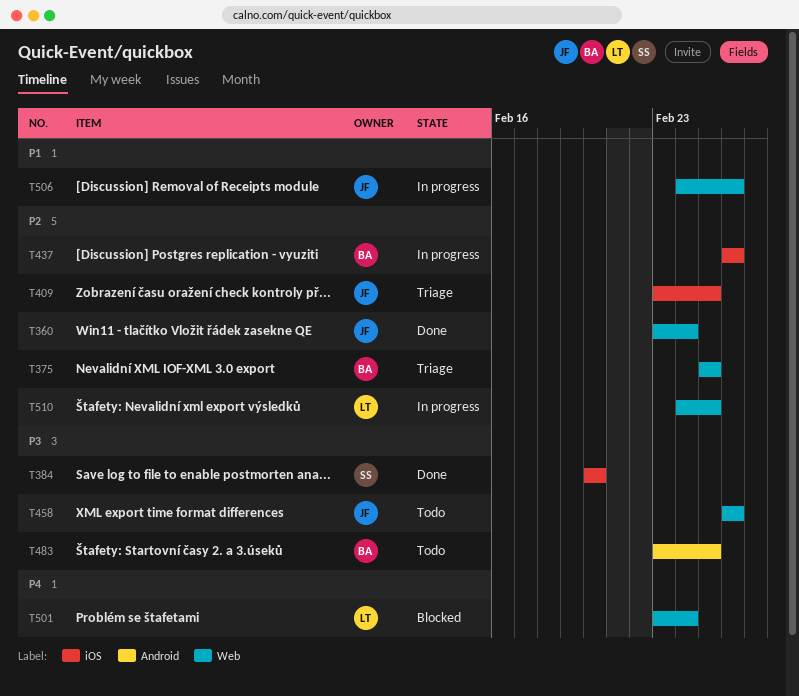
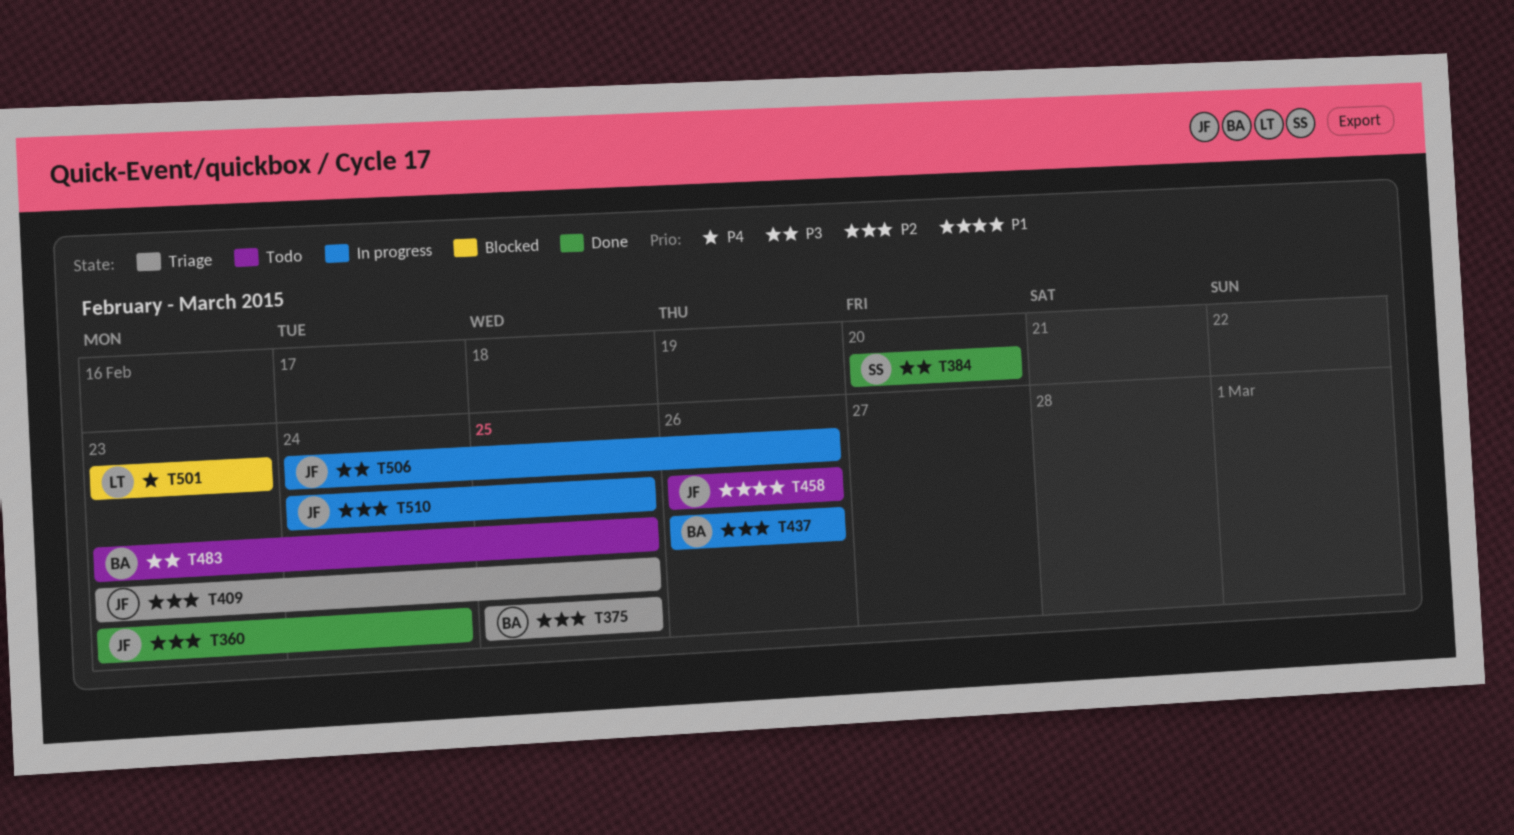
T458, priority: P3 -> P1
T501, due: Feb 24 -> Feb 23
T506, priority: P1 -> P3
T510, owner: LT -> JF

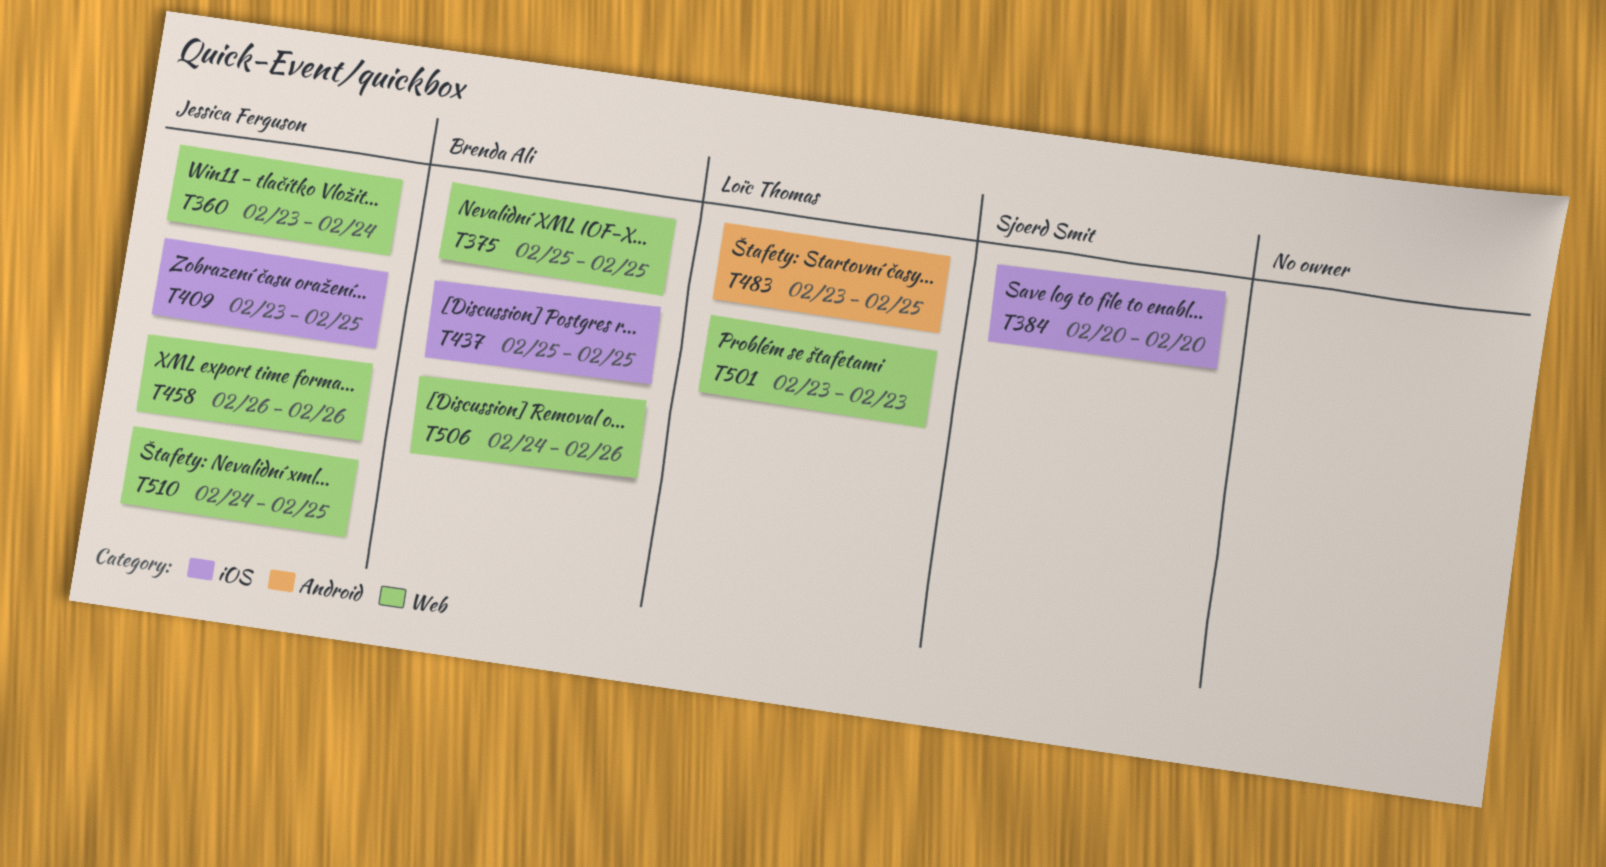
T437, start: Feb 26 -> Feb 25
T437, due: Feb 26 -> Feb 25
T483, owner: Brenda Ali -> Loïc Thomas
T506, owner: Jessica Ferguson -> Brenda Ali

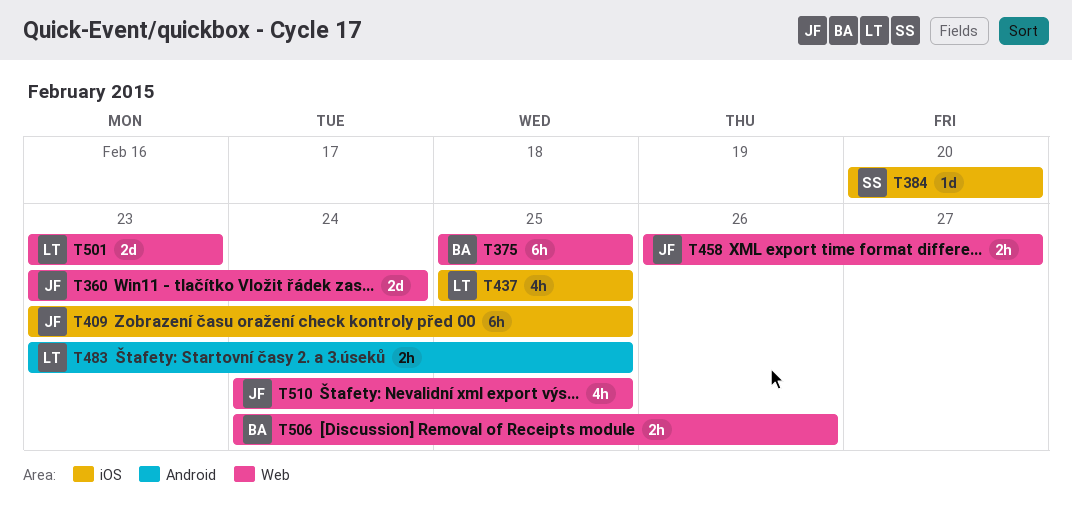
T437, owner: Brenda Ali -> Loïc Thomas
T458, due: Feb 26 -> Feb 27

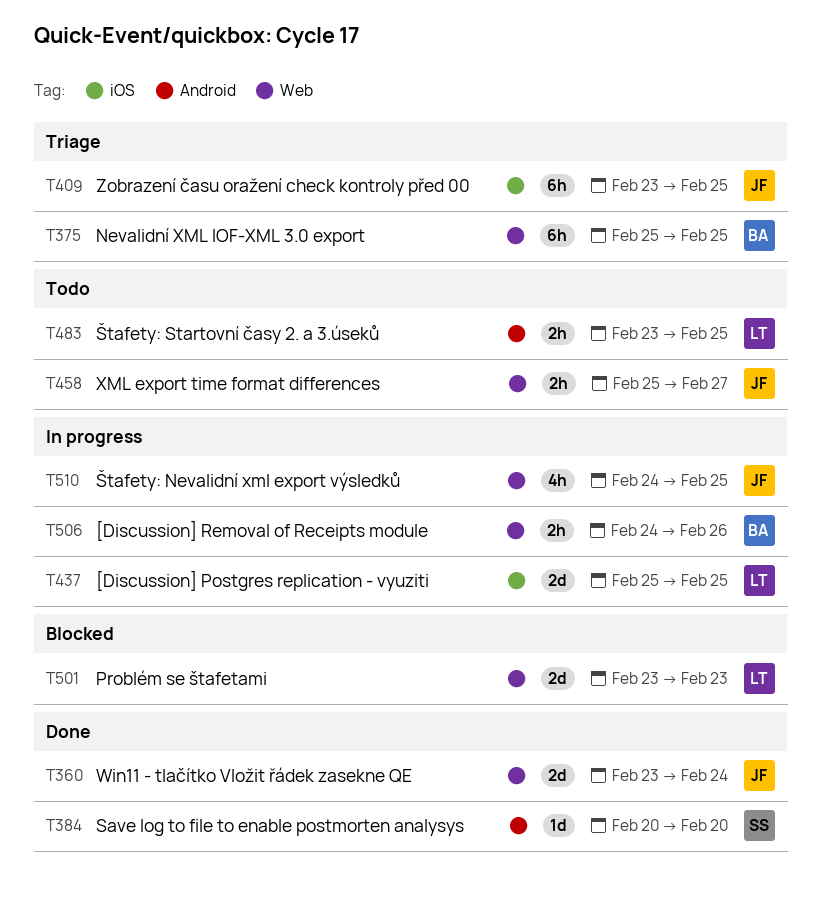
T384, label: iOS -> Android
T437, estimate: 4h -> 2d
T458, start: Feb 26 -> Feb 25

